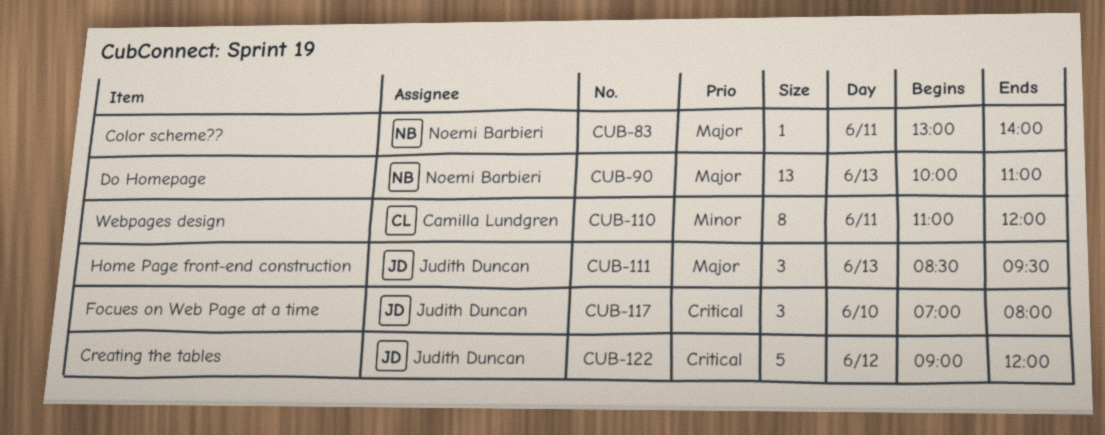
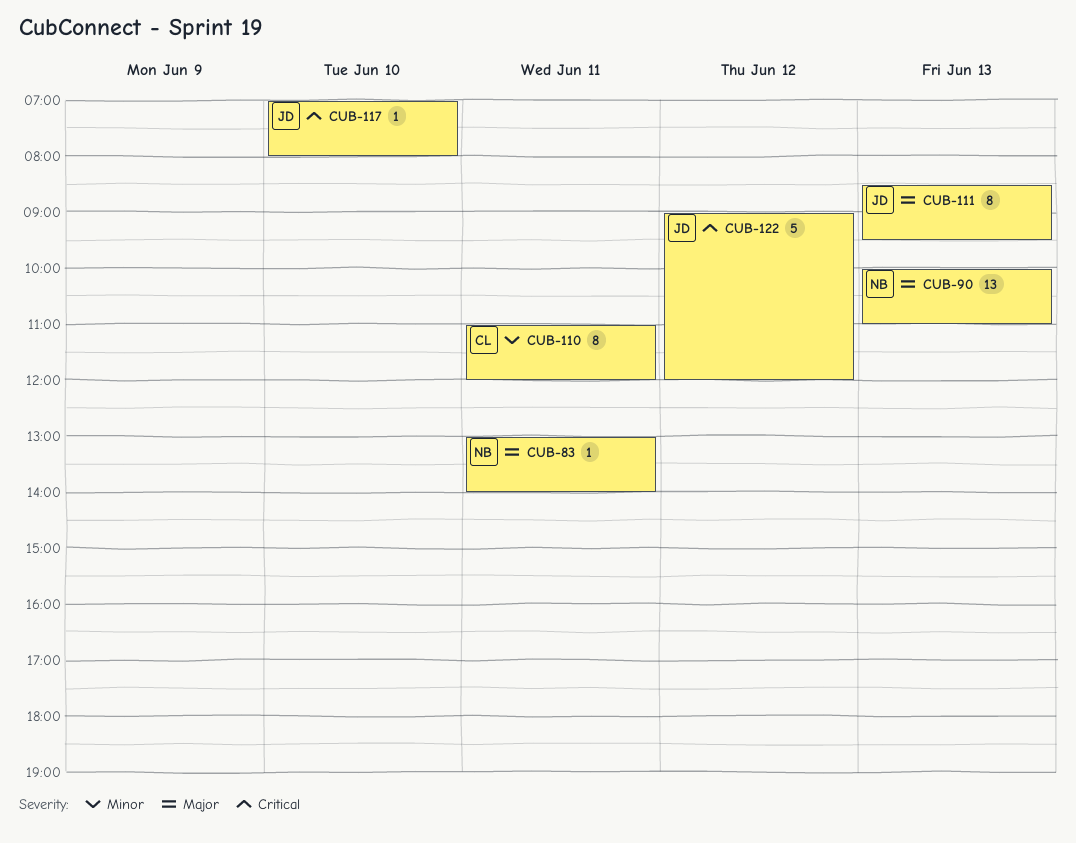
CUB-111, estimate: 3 -> 8
CUB-117, estimate: 3 -> 1

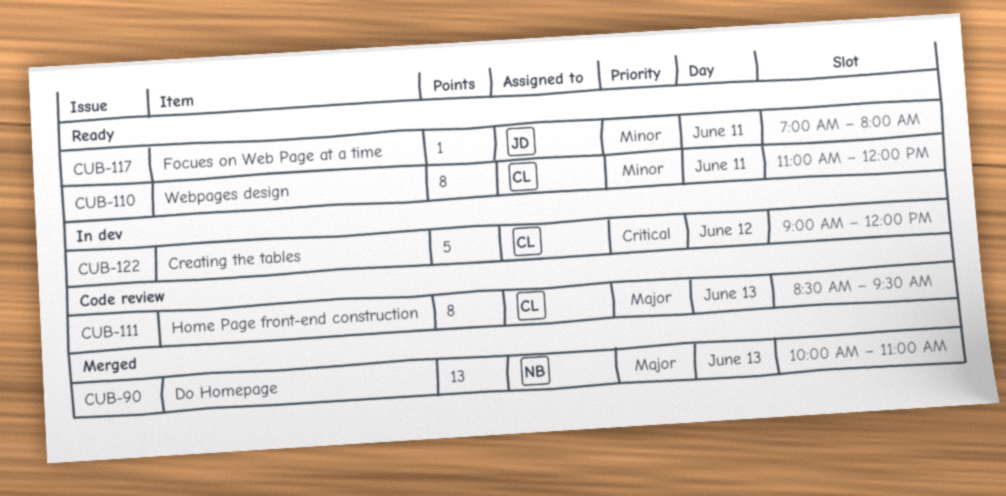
CUB-83: present -> none
CUB-111, owner: JD -> CL
CUB-117, priority: Critical -> Minor
CUB-117, day: Jun 10 -> Jun 11
CUB-122, owner: JD -> CL

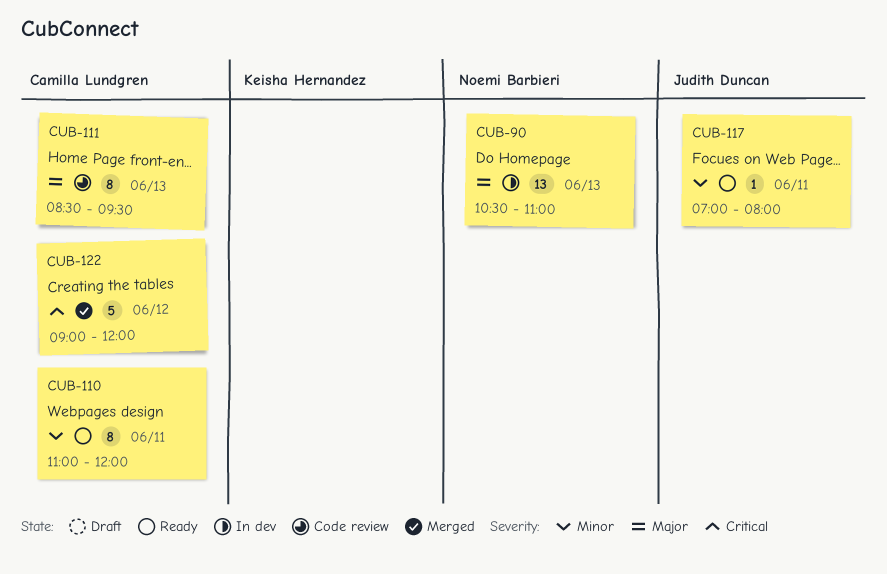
CUB-90, status: Merged -> In dev
CUB-90, begins: 10:00 -> 10:30
CUB-122, status: In dev -> Merged

